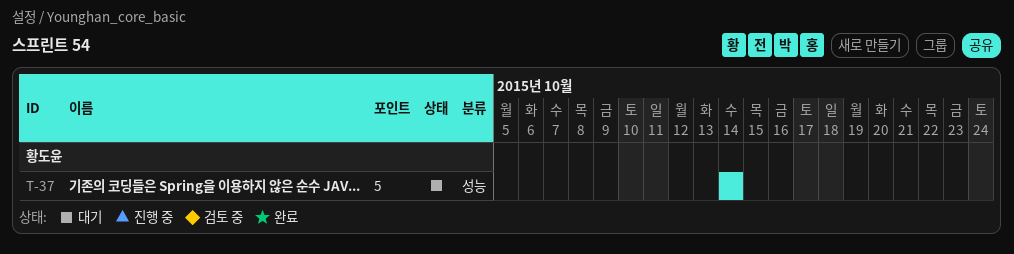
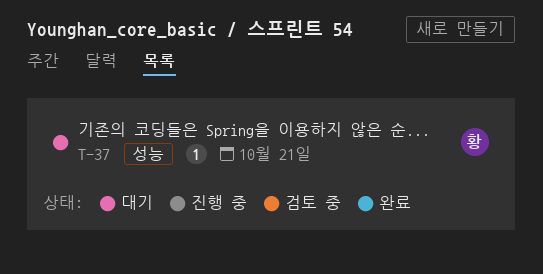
T-37, estimate: 5 -> 1
T-37, due: Oct 14 -> Oct 21

